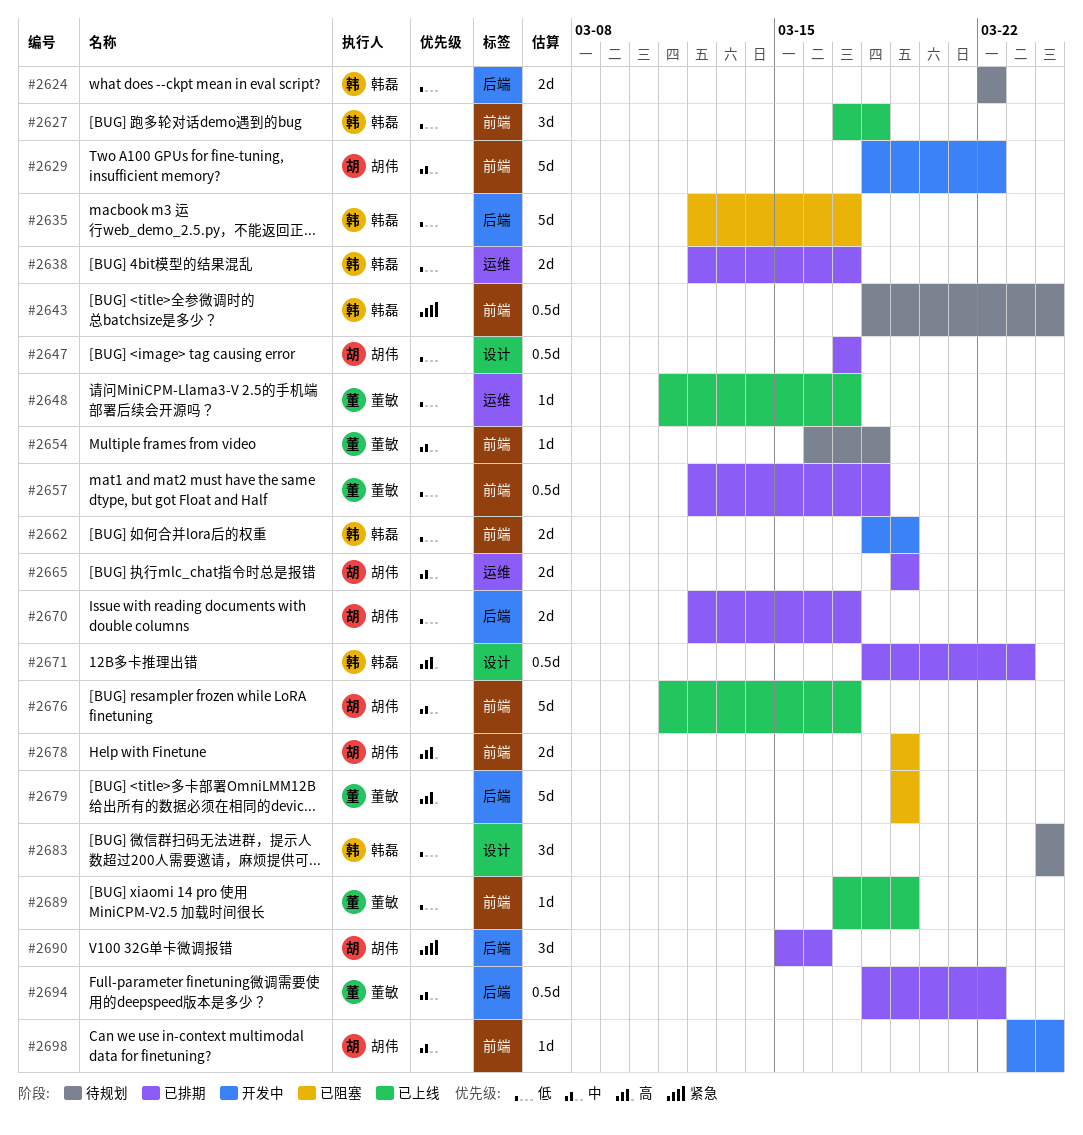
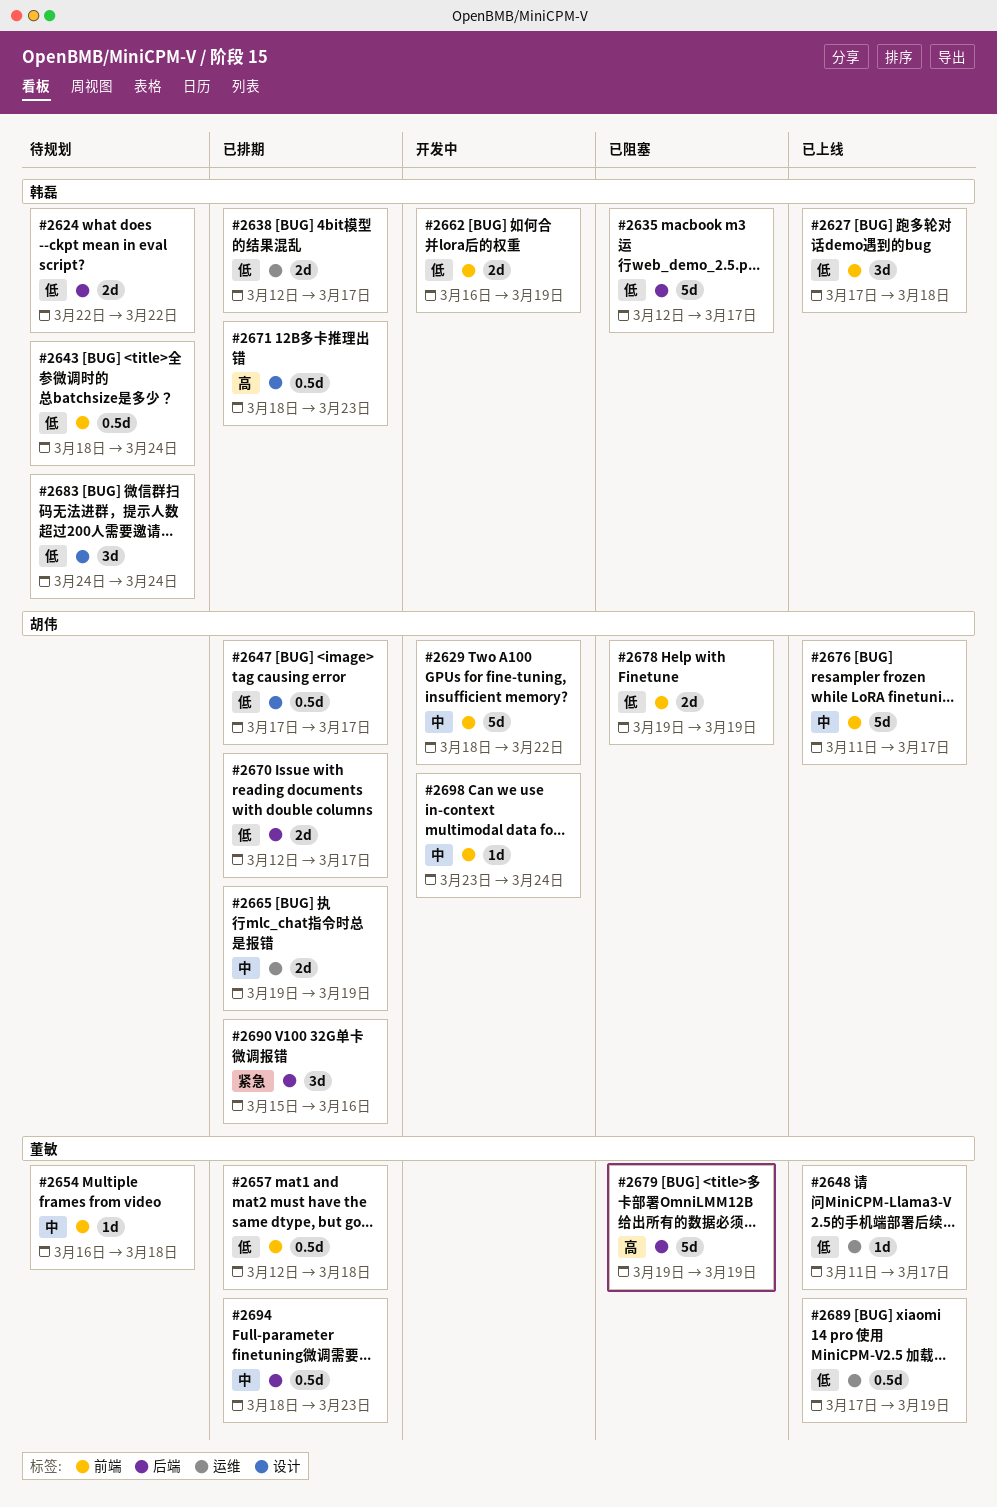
#2643, priority: 紧急 -> 低
#2662, start: Mar 18 -> Mar 16
#2678, priority: 高 -> 低
#2689, label: 前端 -> 运维
#2689, estimate: 1d -> 0.5d
#2694, due: Mar 22 -> Mar 23

